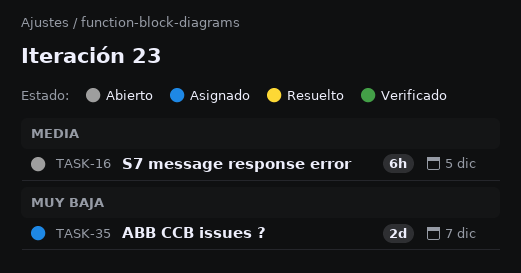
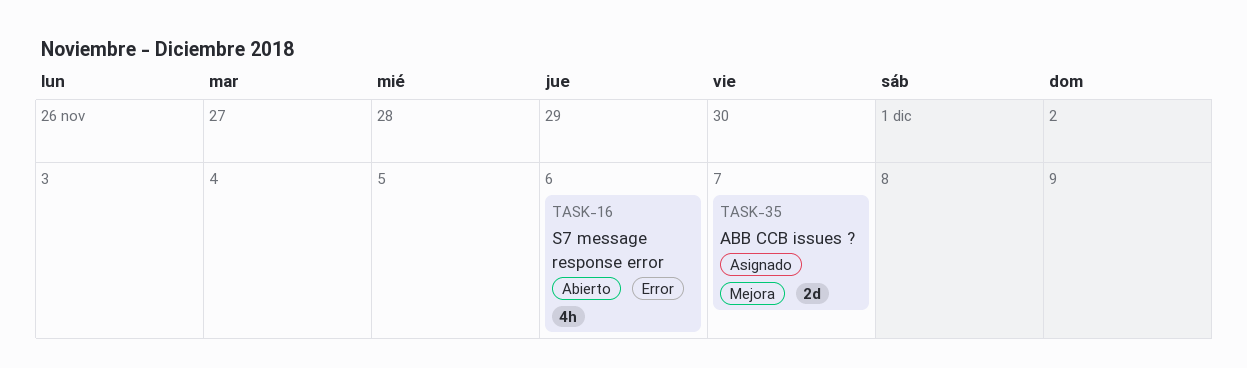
TASK-16, estimate: 6h -> 4h
TASK-16, due: Dec 5 -> Dec 6

